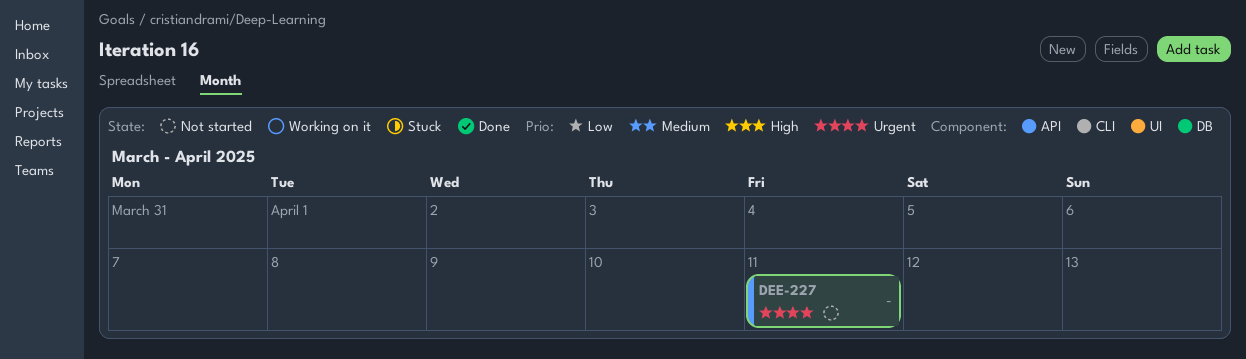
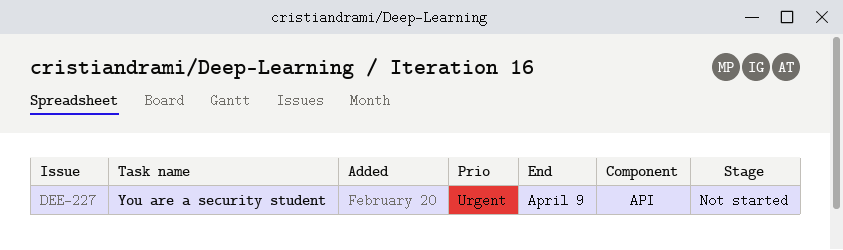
DEE-227, due: Apr 11 -> Apr 9

